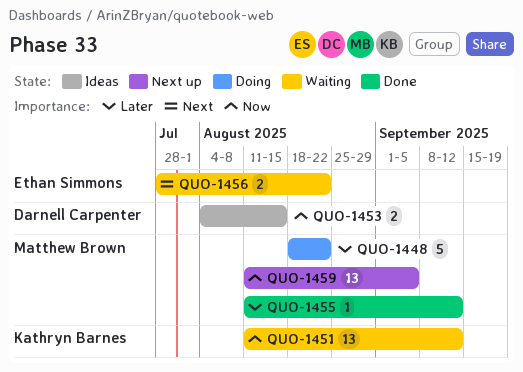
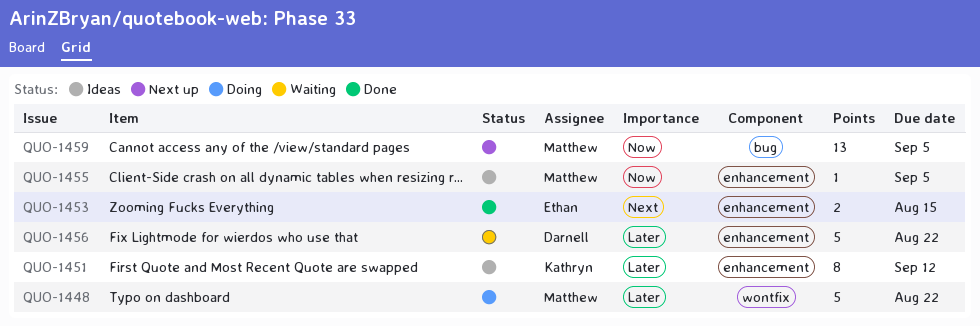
QUO-1451, status: Waiting -> Ideas
QUO-1451, priority: Now -> Later
QUO-1451, estimate: 13 -> 8
QUO-1453, status: Ideas -> Done
QUO-1453, owner: Darnell Carpenter -> Ethan Simmons
QUO-1453, priority: Now -> Next
QUO-1455, status: Done -> Ideas
QUO-1455, priority: Later -> Now
QUO-1455, due: Sep 12 -> Sep 5
QUO-1456, owner: Ethan Simmons -> Darnell Carpenter
QUO-1456, priority: Next -> Later
QUO-1456, estimate: 2 -> 5

